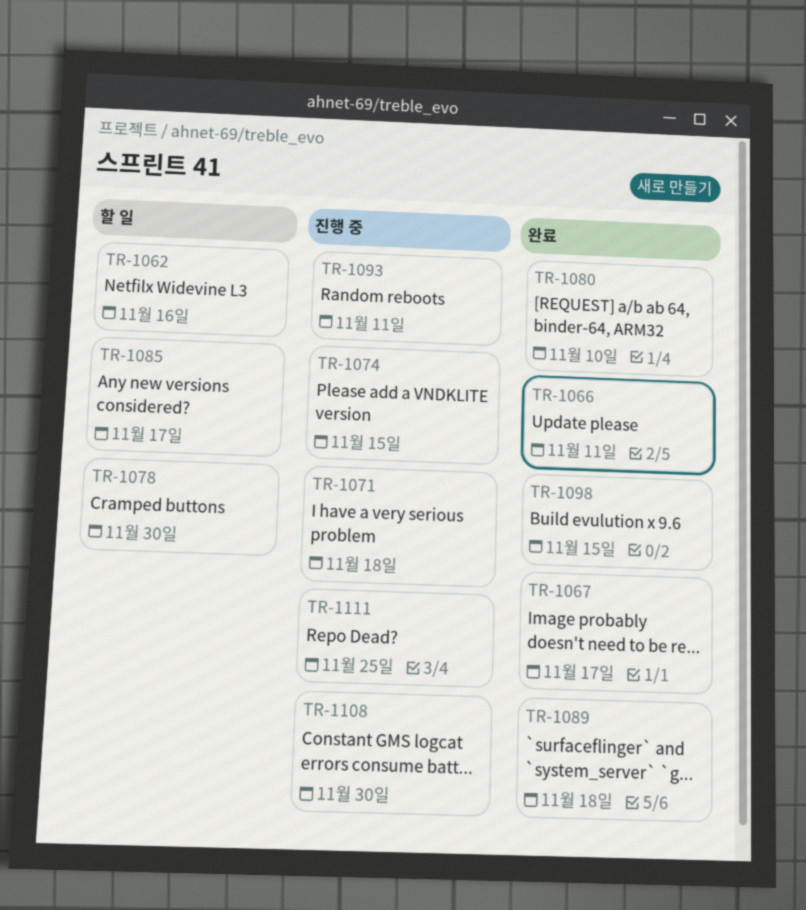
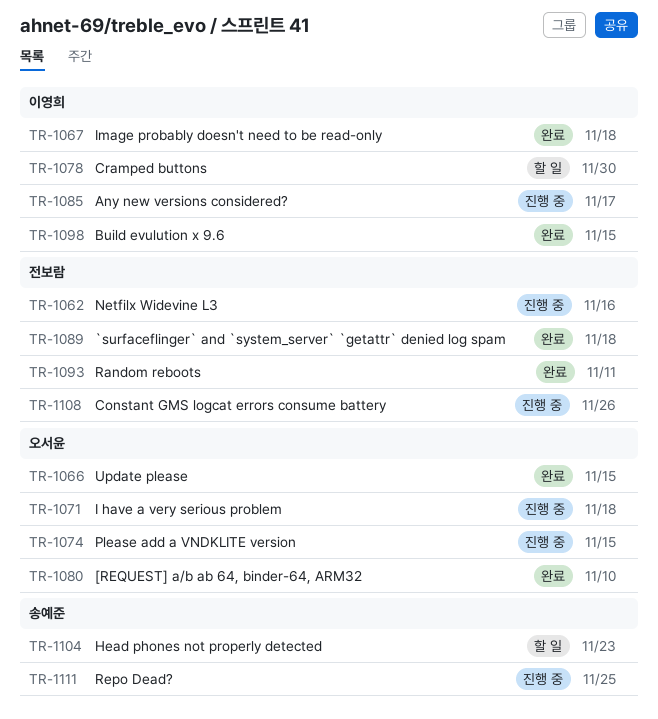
TR-1062, status: 할 일 -> 진행 중
TR-1066, due: Nov 11 -> Nov 15
TR-1067, due: Nov 17 -> Nov 18
TR-1085, status: 할 일 -> 진행 중
TR-1093, status: 진행 중 -> 완료
TR-1104: none -> present
TR-1108, due: Nov 30 -> Nov 26

